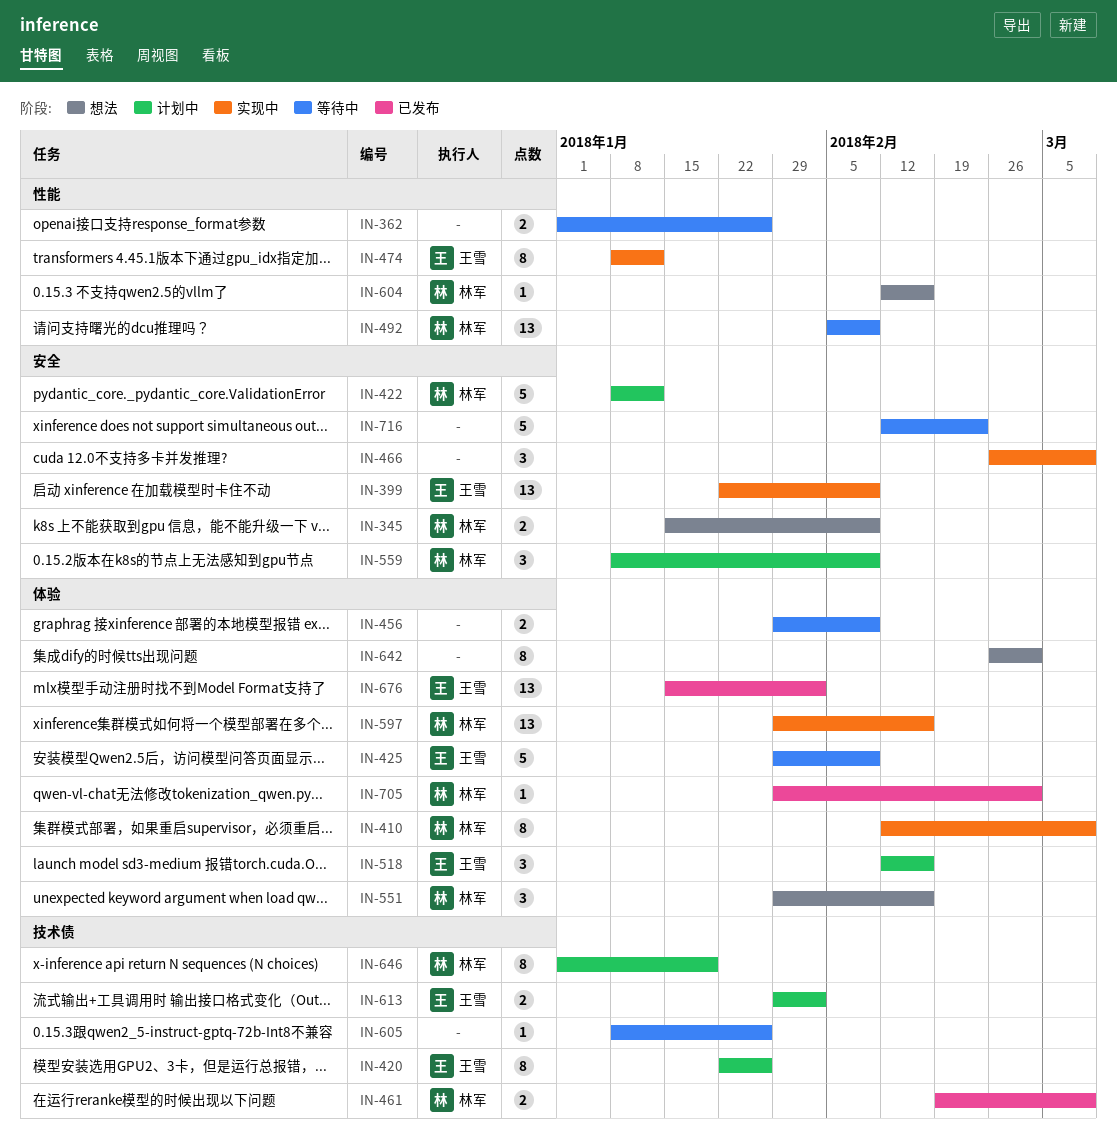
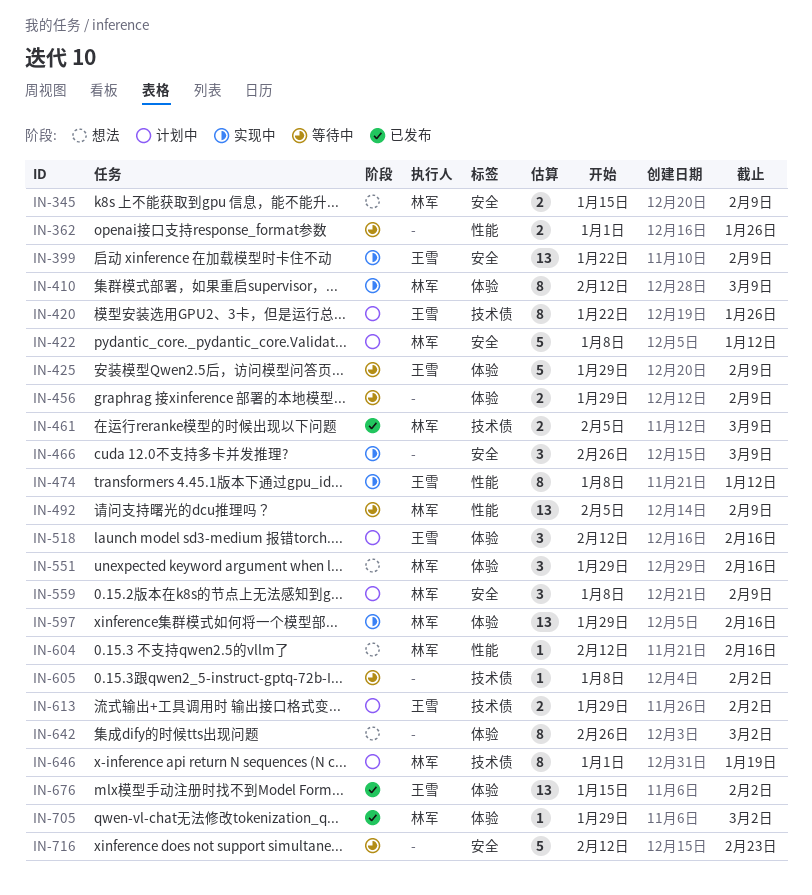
IN-461, start: Feb 19 -> Feb 5
IN-605, due: Jan 26 -> Feb 2

